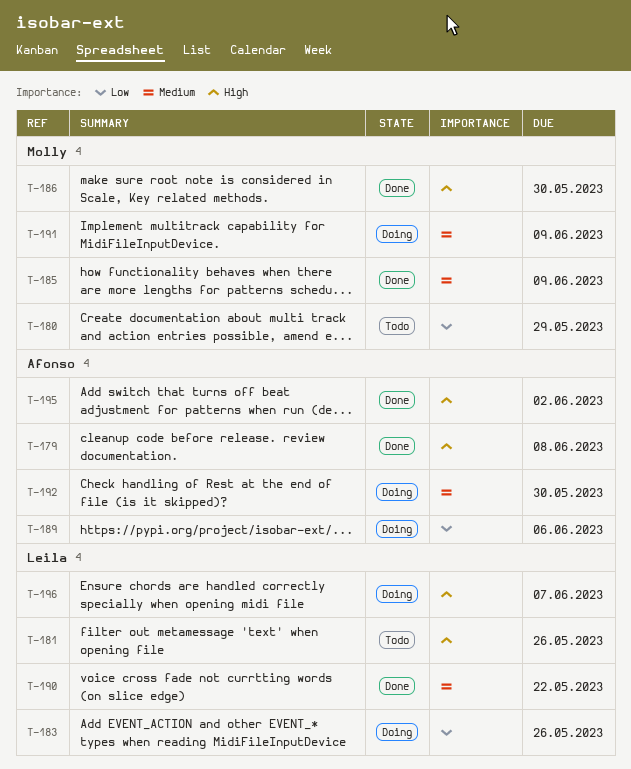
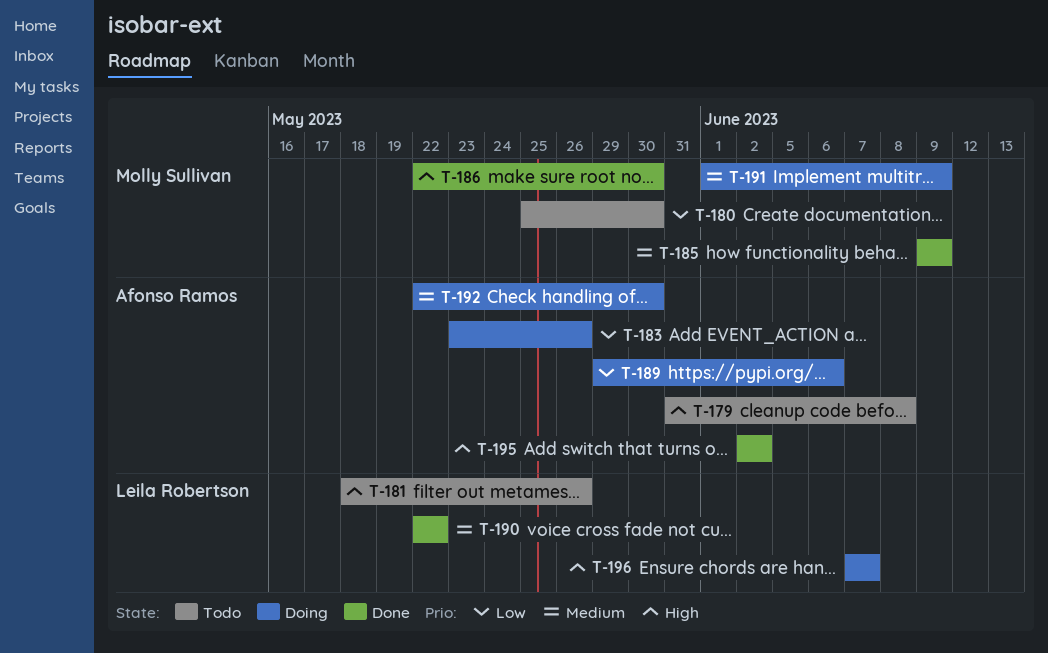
T-179, status: Done -> Todo
T-180, due: May 29 -> May 30
T-183, owner: Leila Robertson -> Afonso Ramos

